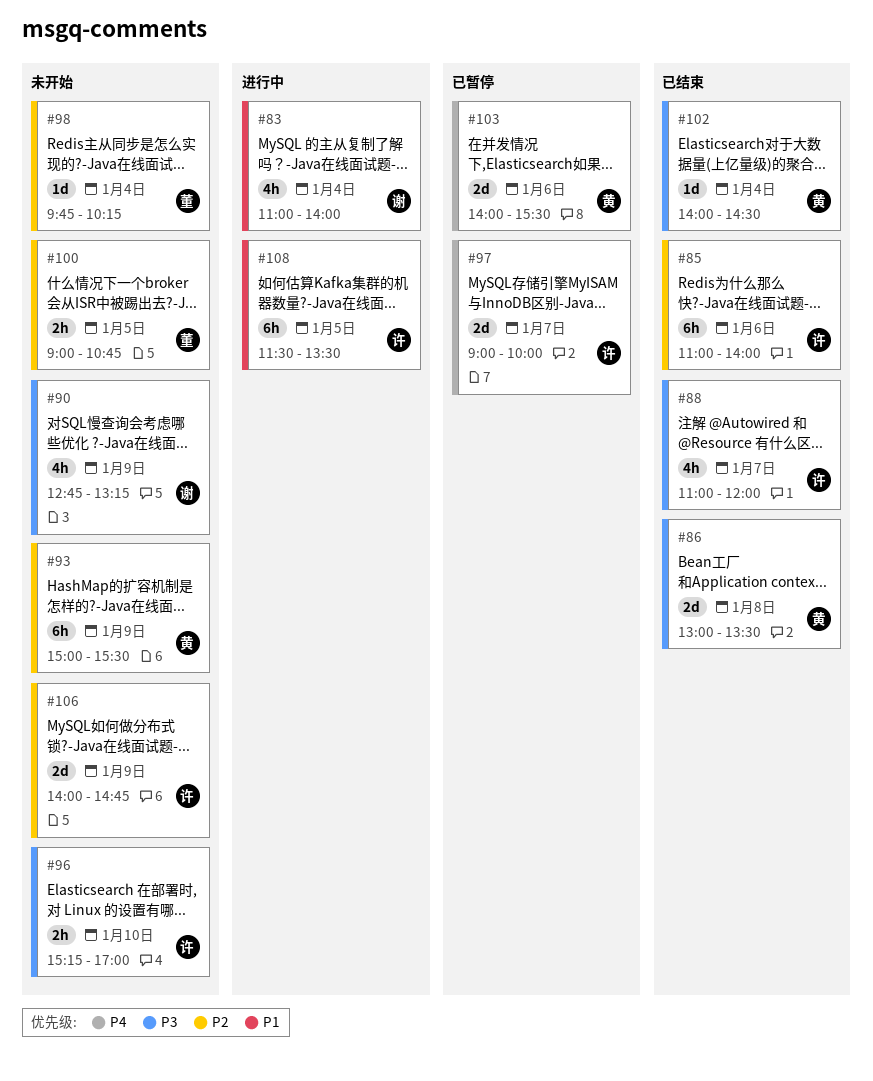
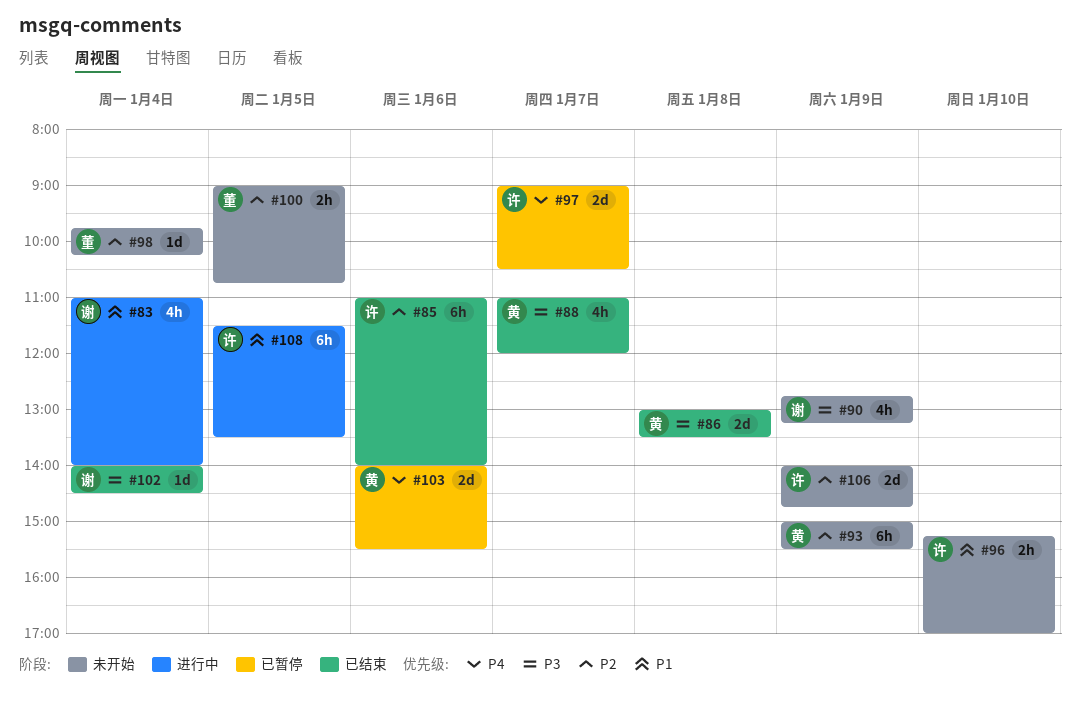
#88, owner: 许 -> 黄
#96, priority: P3 -> P1
#97, ends: 10:00 -> 10:30
#102, owner: 黄 -> 谢

